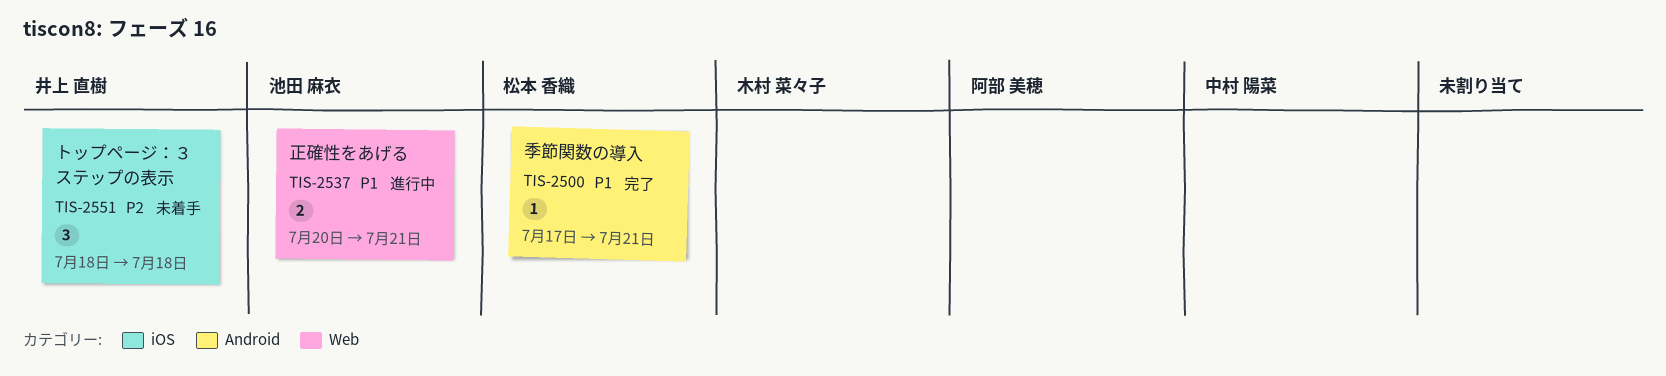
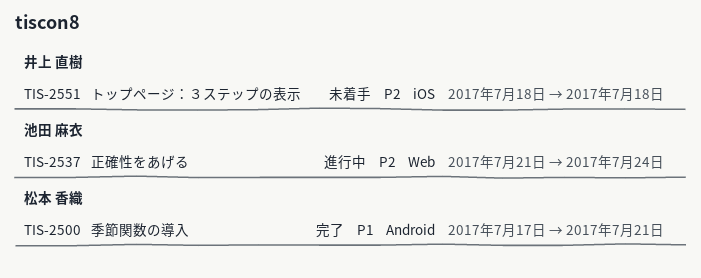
TIS-2537, priority: P1 -> P2
TIS-2537, start: Jul 20 -> Jul 21
TIS-2537, due: Jul 21 -> Jul 24

